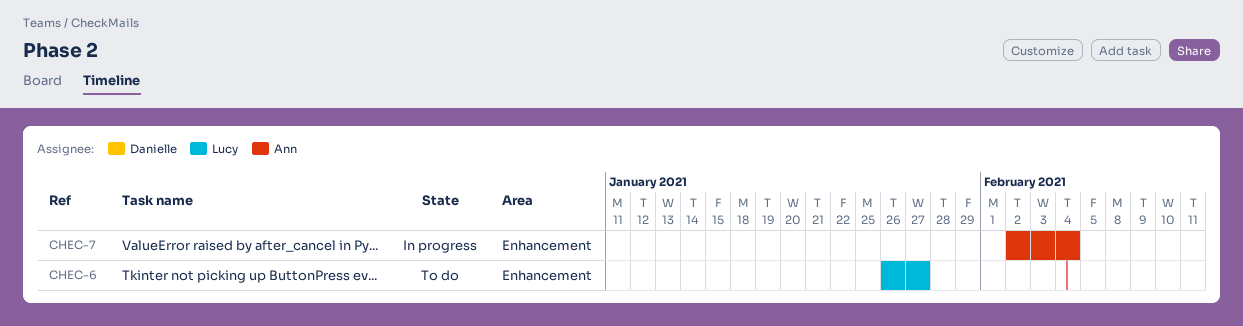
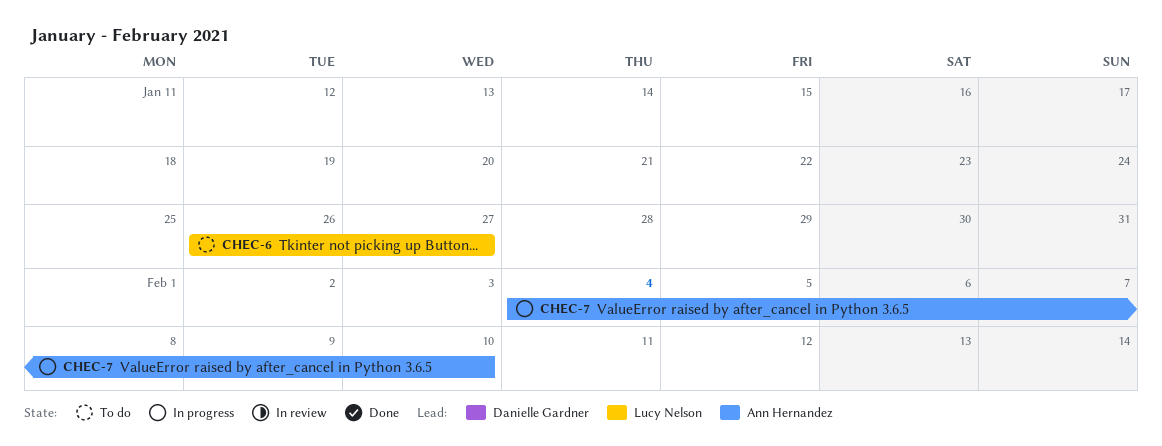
CHEC-7, start: Feb 2 -> Feb 4
CHEC-7, due: Feb 4 -> Feb 10

